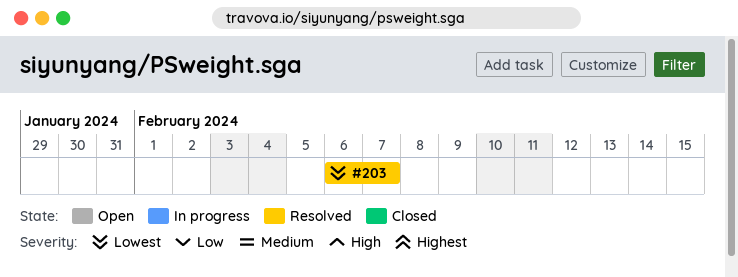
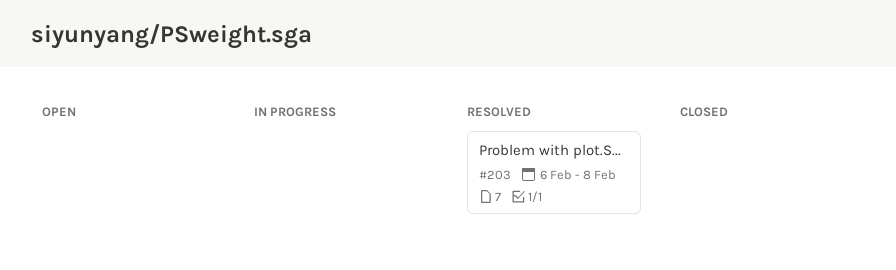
#203, due: Feb 7 -> Feb 8

